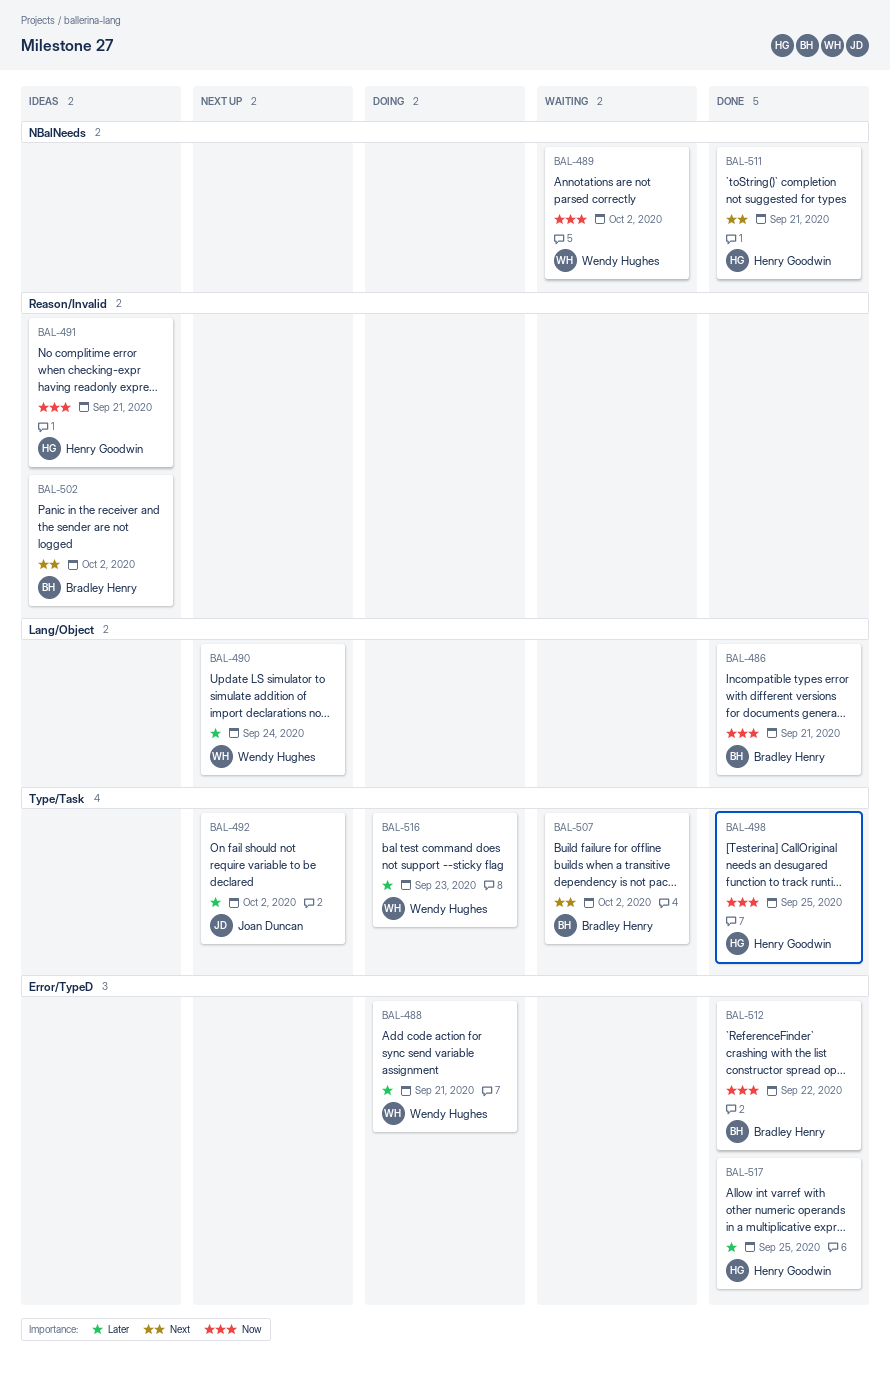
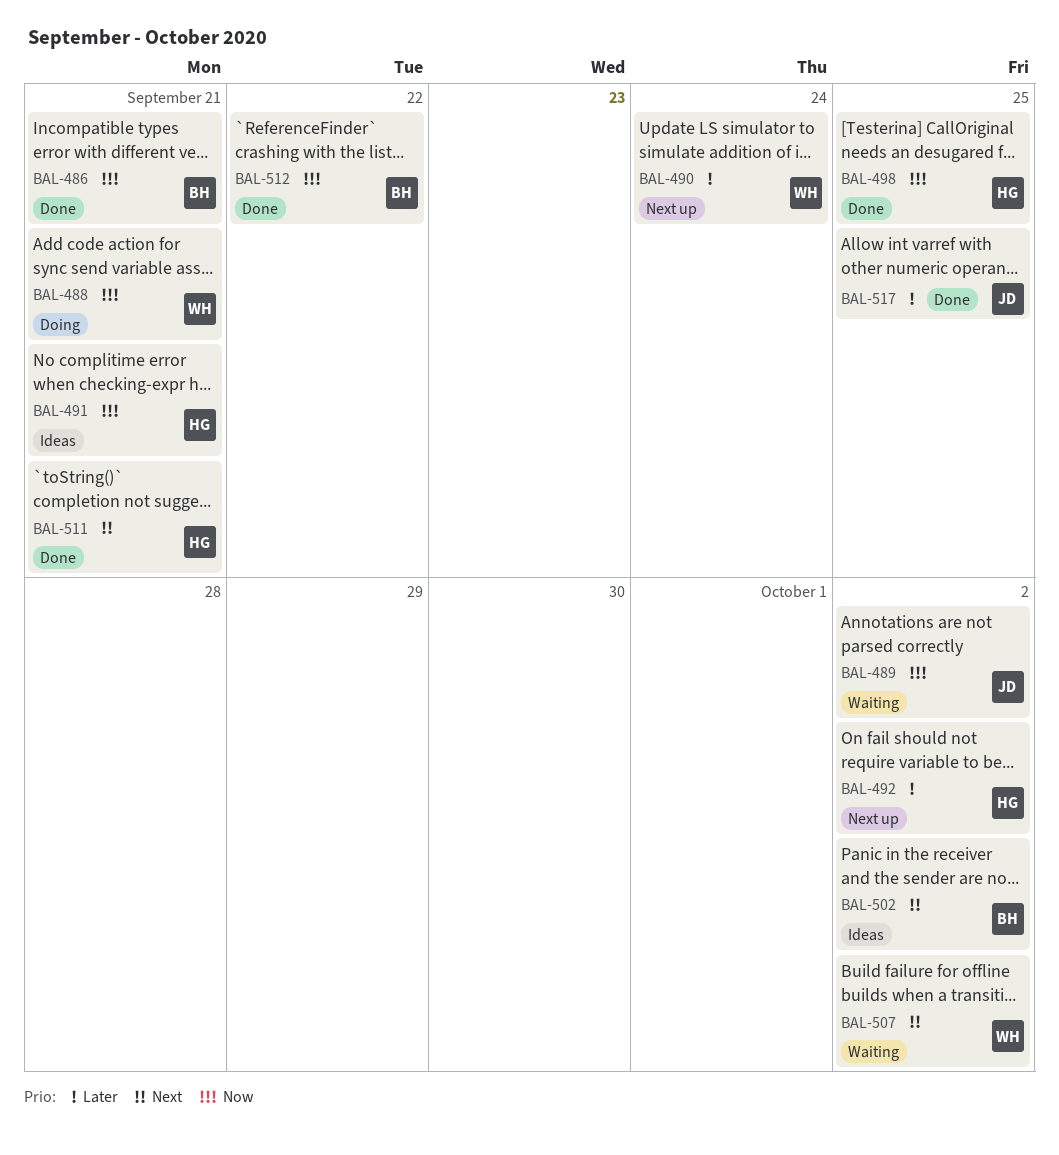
BAL-488, priority: Later -> Now
BAL-489, owner: Wendy Hughes -> Joan Duncan
BAL-492, owner: Joan Duncan -> Henry Goodwin
BAL-507, owner: Bradley Henry -> Wendy Hughes
BAL-516: present -> none
BAL-517, owner: Henry Goodwin -> Joan Duncan

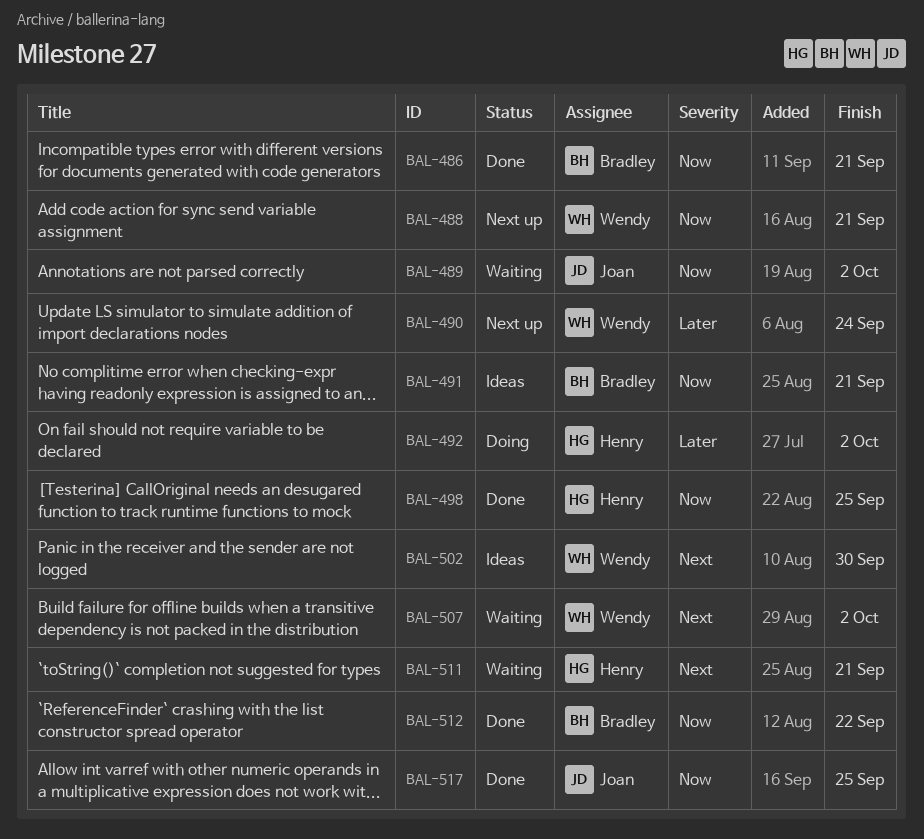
BAL-488, status: Doing -> Next up
BAL-491, owner: Henry -> Bradley
BAL-492, status: Next up -> Doing
BAL-502, owner: Bradley -> Wendy
BAL-502, due: Oct 2 -> Sep 30
BAL-511, status: Done -> Waiting
BAL-517, priority: Later -> Now

